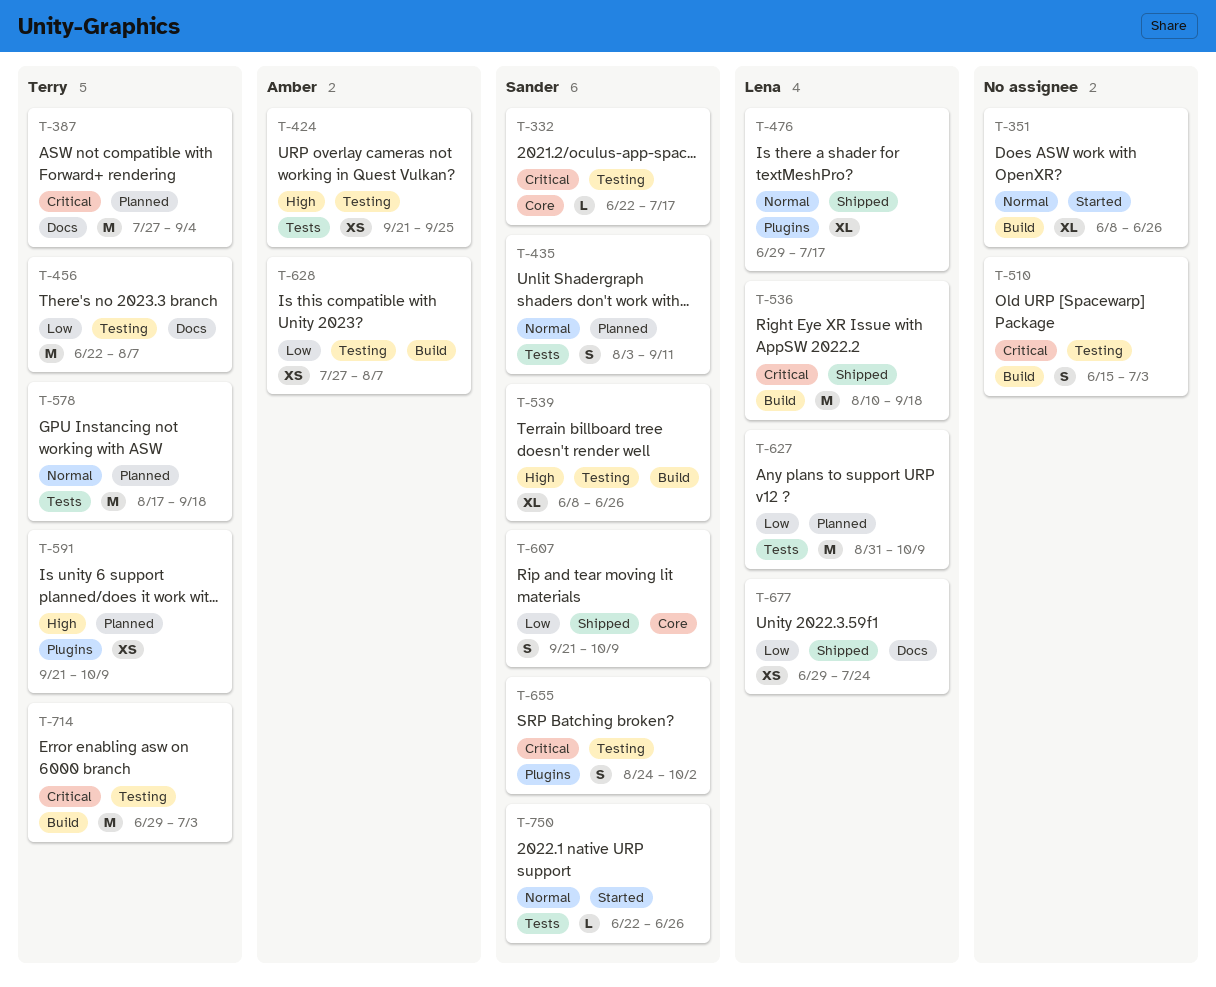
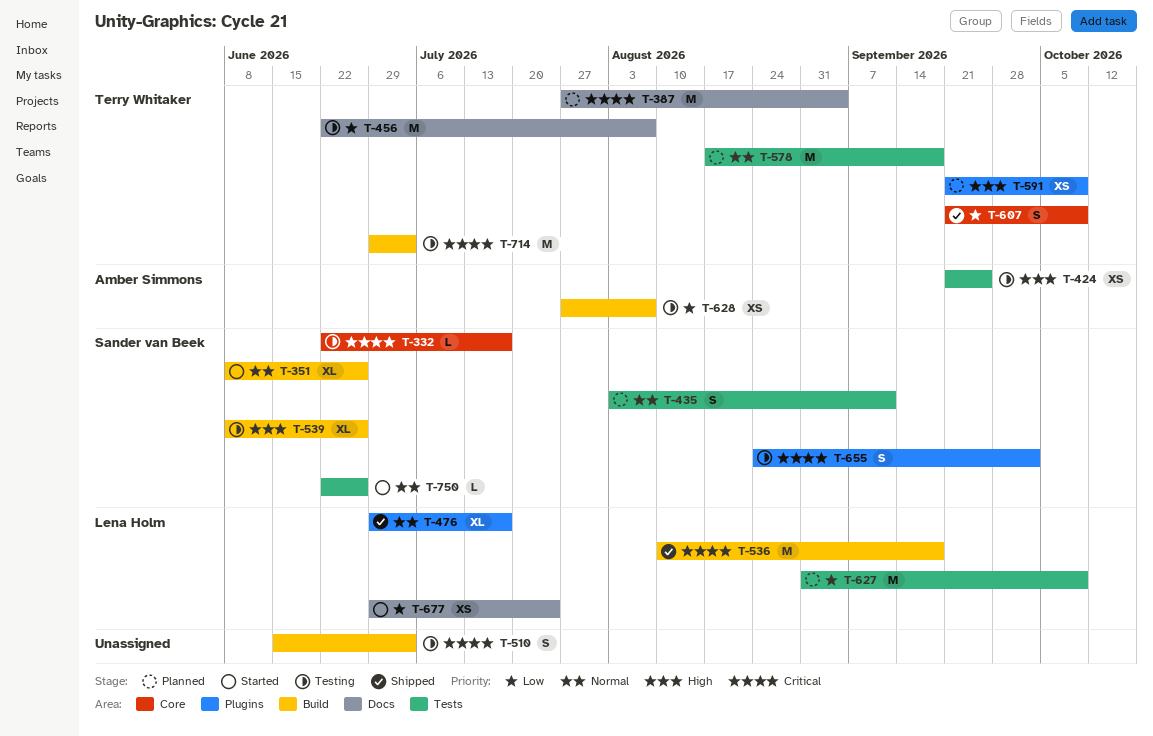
T-351, owner: none -> Sander van Beek
T-607, owner: Sander van Beek -> Terry Whitaker
T-677, status: Shipped -> Started

